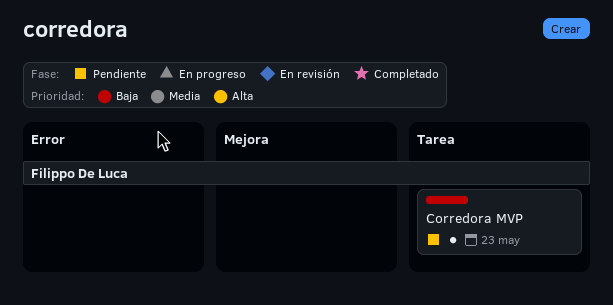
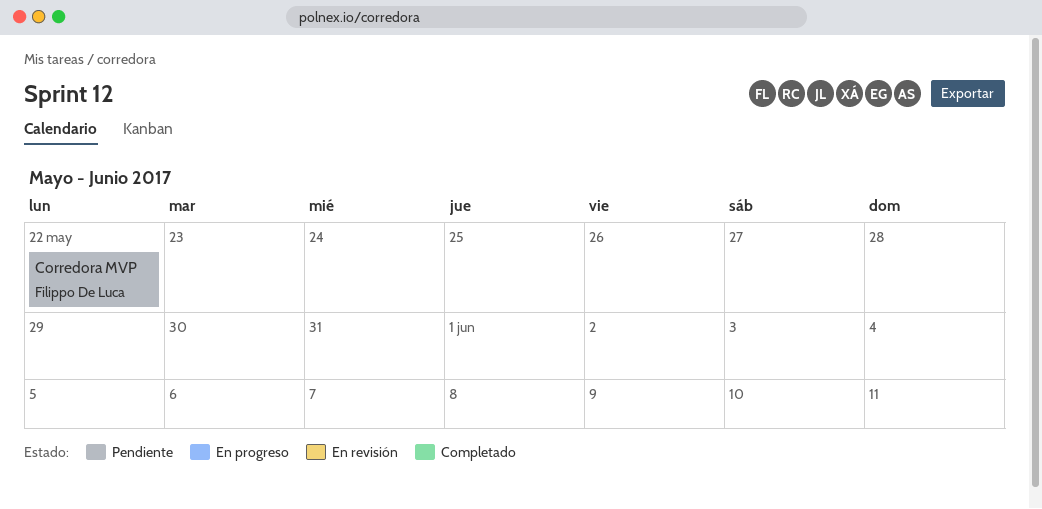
Corredora MVP, due: May 23 -> May 22

